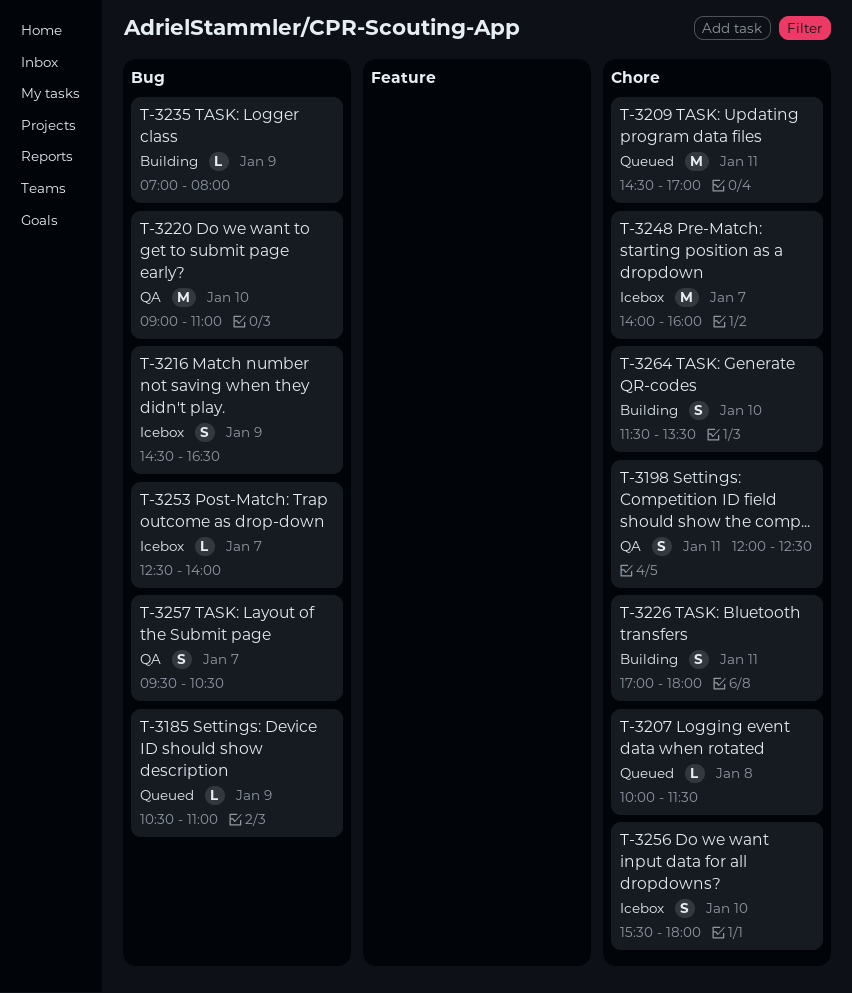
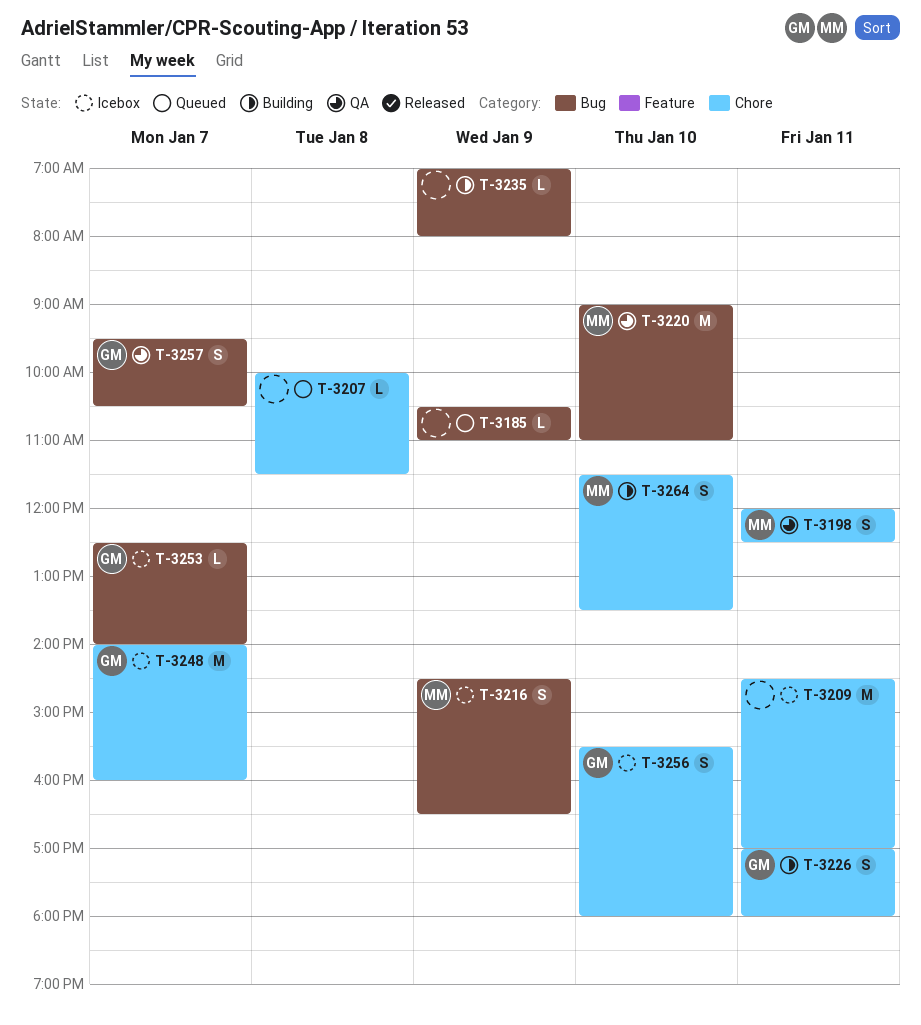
T-3209, status: Queued -> Icebox

